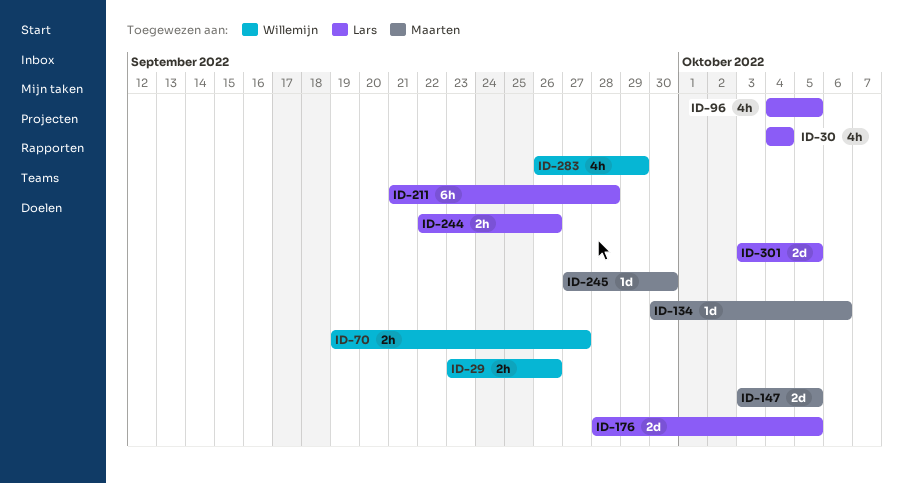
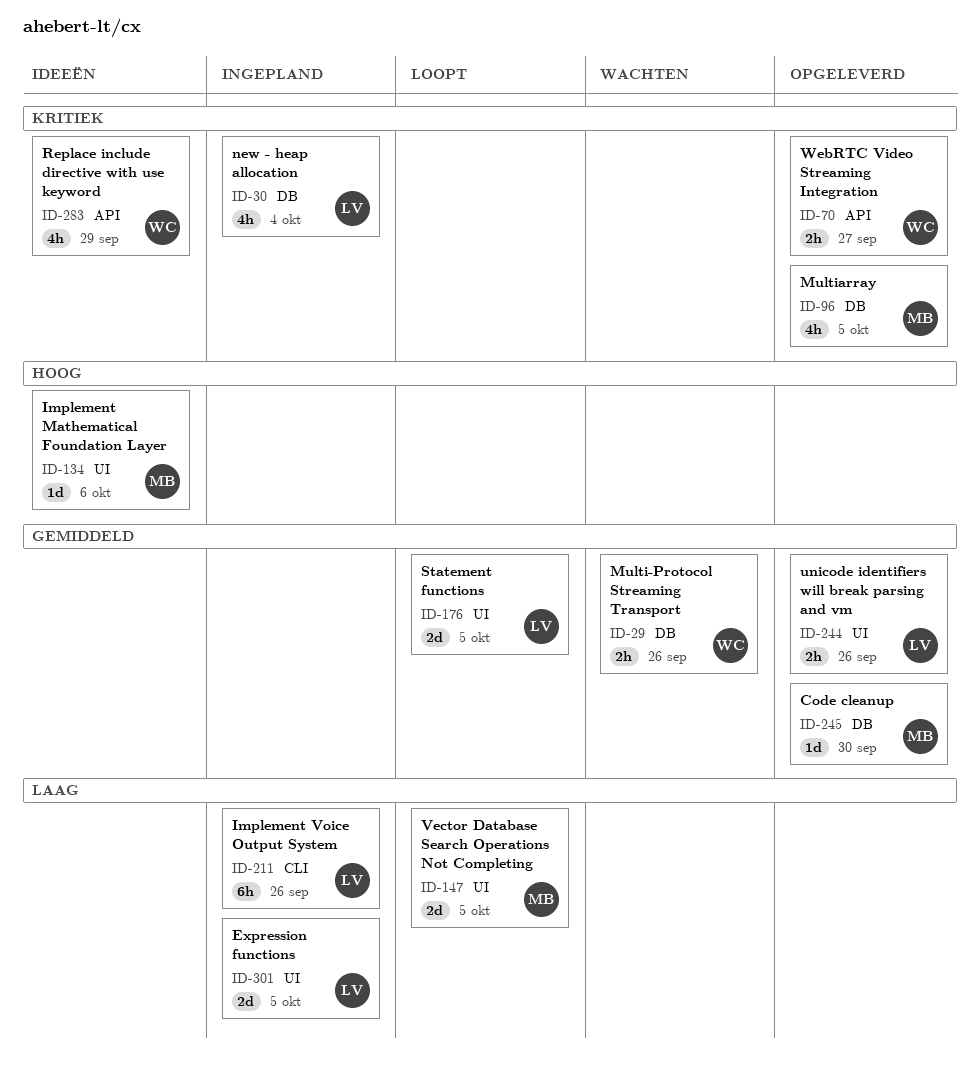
ID-96, owner: Lars -> Maarten
ID-211, due: Sep 28 -> Sep 26

